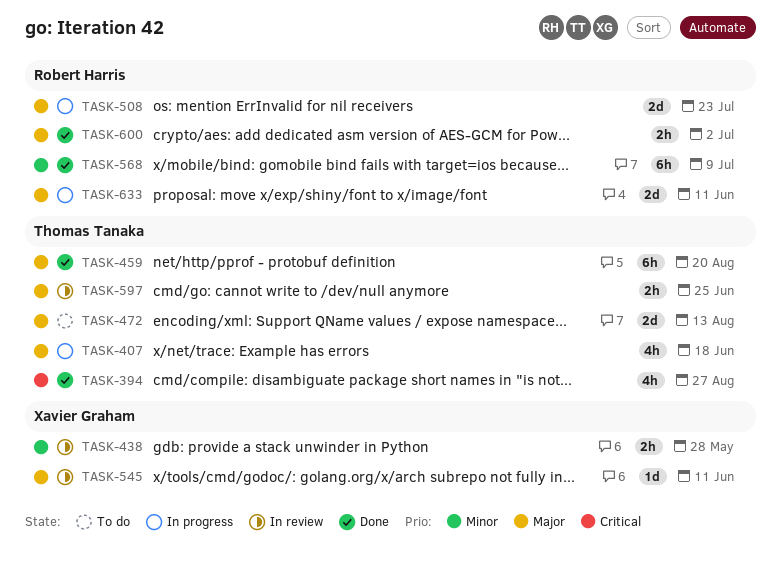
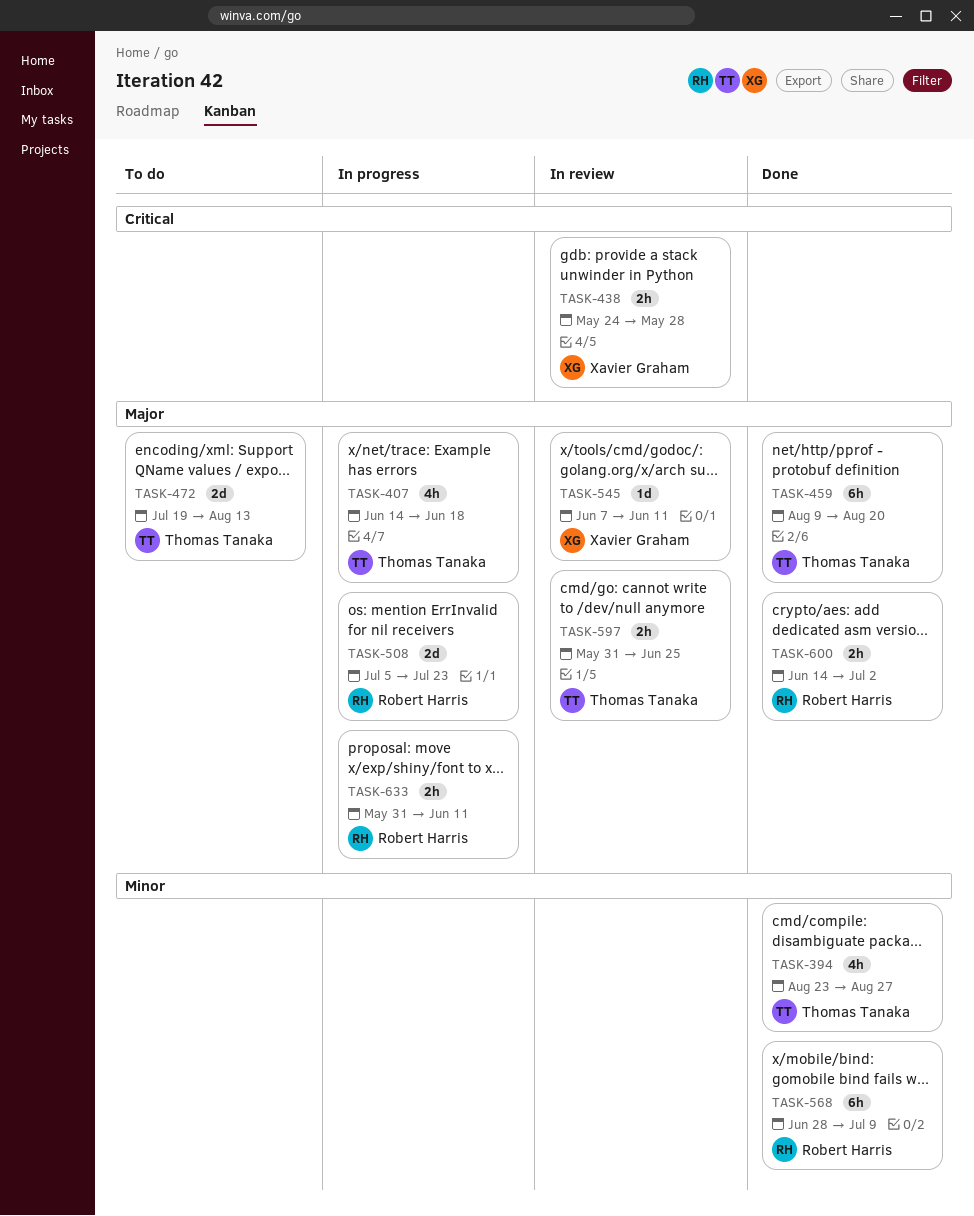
TASK-394, priority: Critical -> Minor
TASK-438, priority: Minor -> Critical
TASK-633, estimate: 2d -> 2h

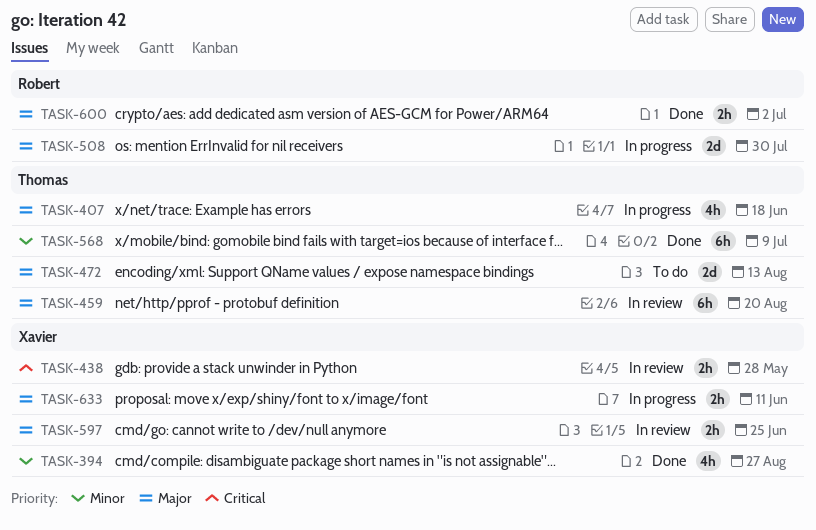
TASK-394, owner: Thomas Tanaka -> Xavier Graham
TASK-459, status: Done -> In review
TASK-508, due: Jul 23 -> Jul 30
TASK-545: present -> none
TASK-568, owner: Robert Harris -> Thomas Tanaka
TASK-597, owner: Thomas Tanaka -> Xavier Graham
TASK-633, owner: Robert Harris -> Xavier Graham

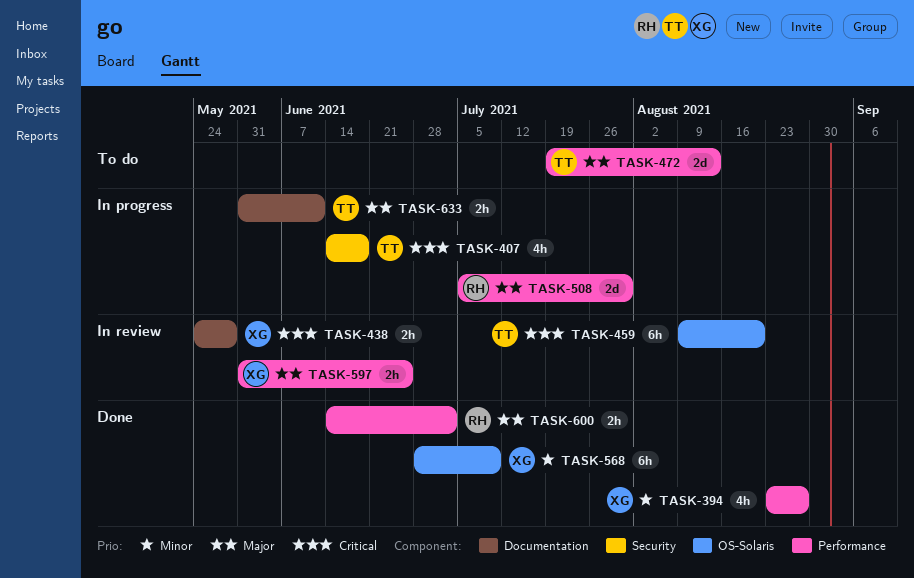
TASK-407, priority: Major -> Critical
TASK-459, priority: Major -> Critical
TASK-568, owner: Thomas -> Xavier
TASK-633, owner: Xavier -> Thomas

